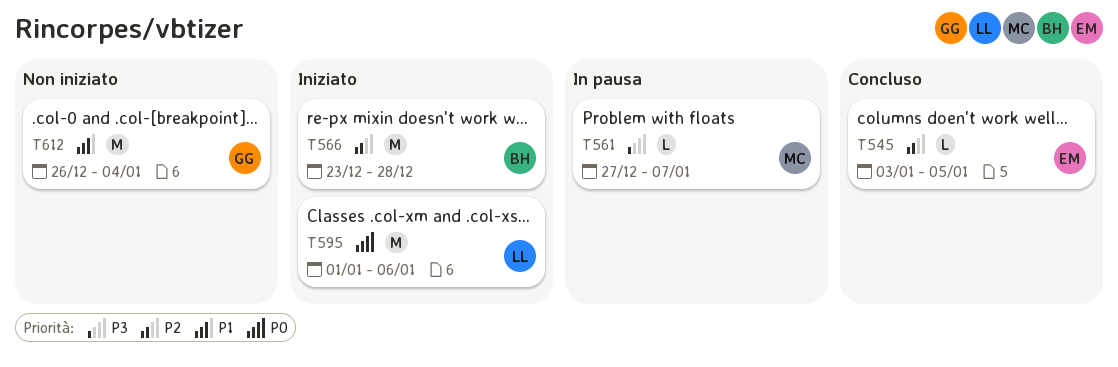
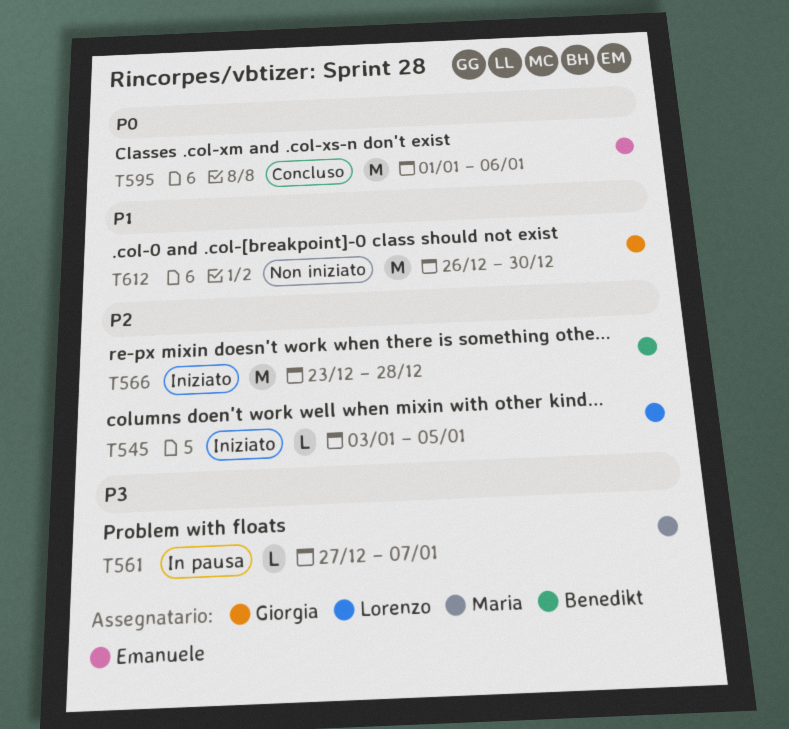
T545, status: Concluso -> Iniziato
T545, owner: Emanuele -> Lorenzo
T595, status: Iniziato -> Concluso
T595, owner: Lorenzo -> Emanuele
T612, due: Jan 4 -> Dec 30

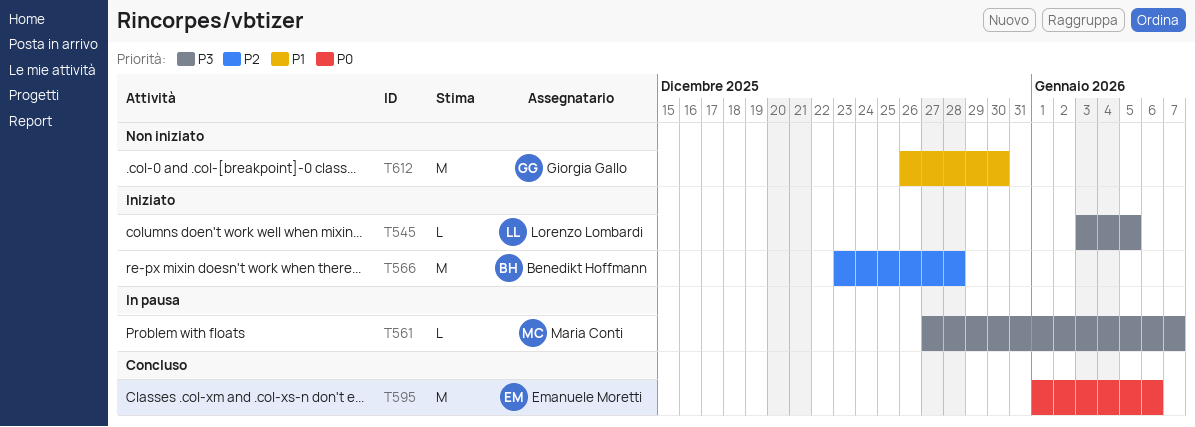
T545, priority: P2 -> P3

